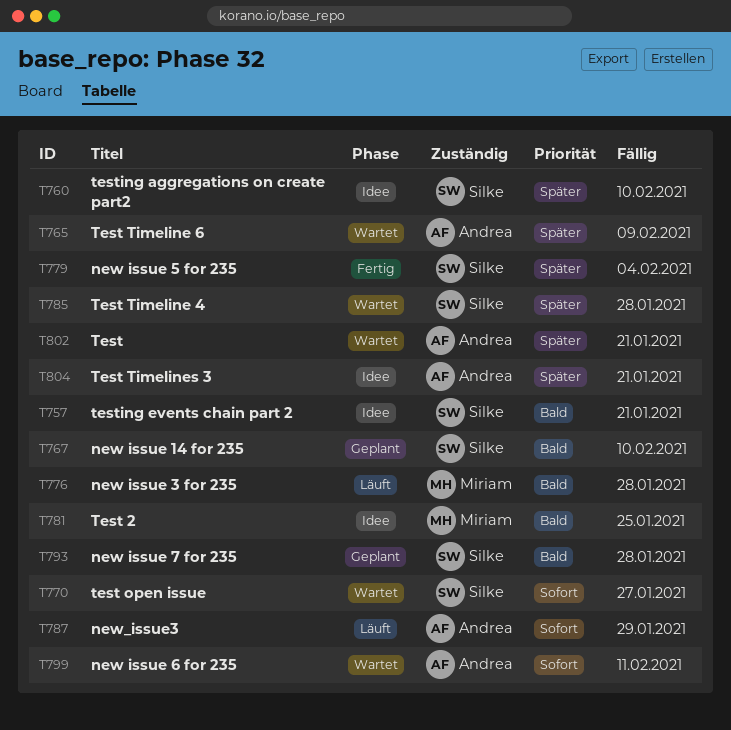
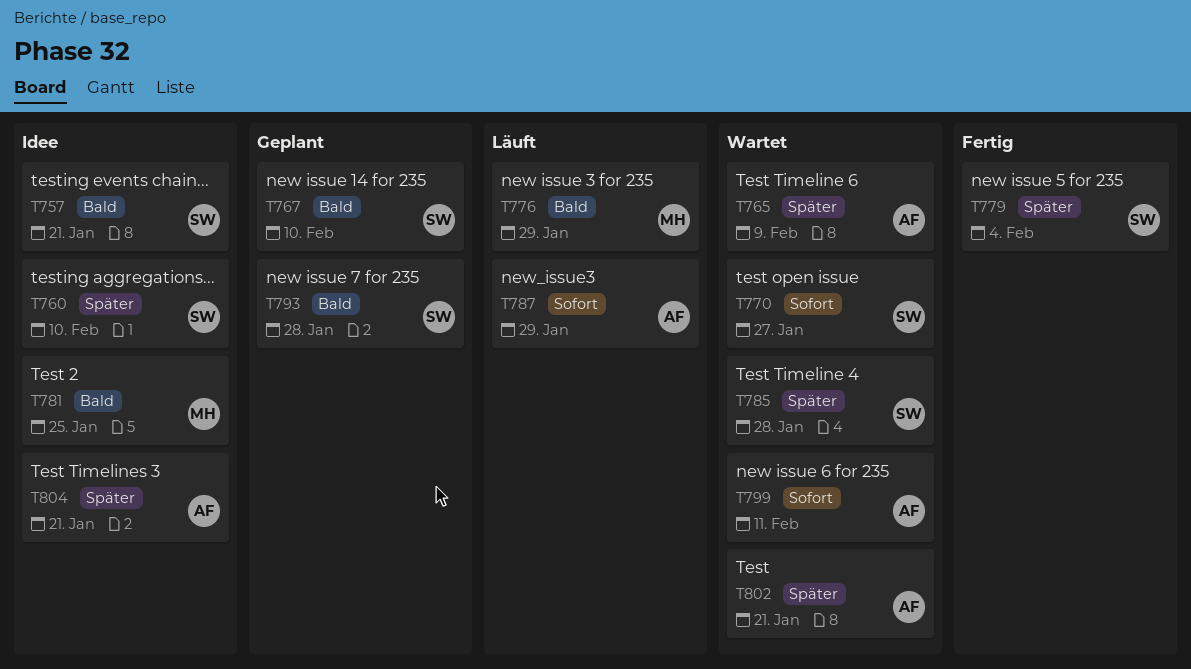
T776, due: Jan 28 -> Jan 29

